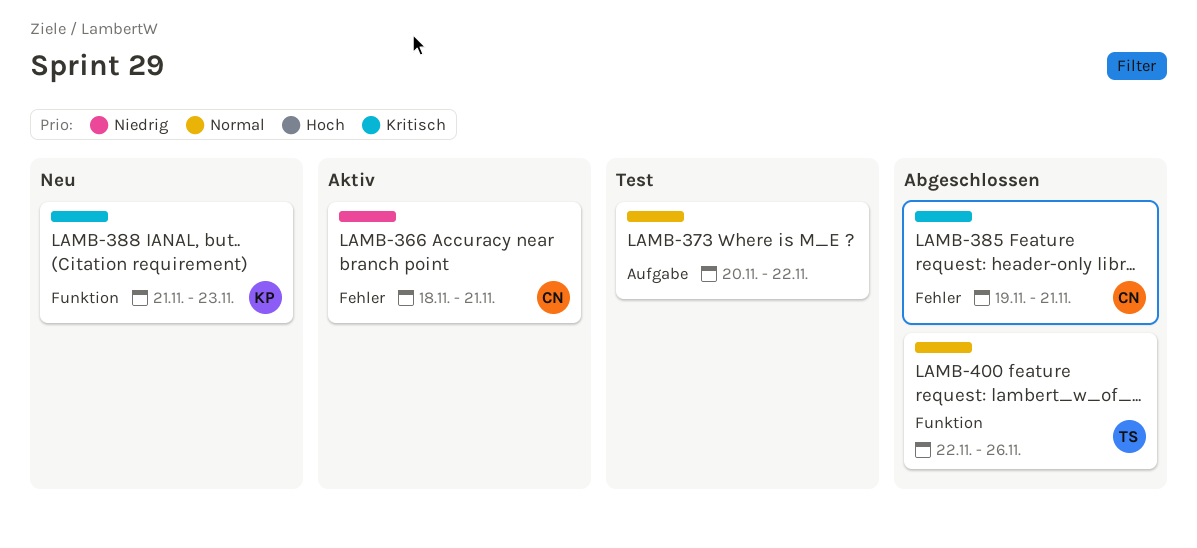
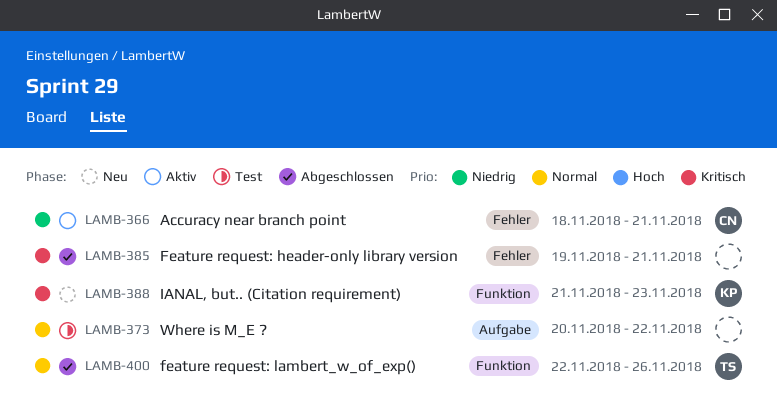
LAMB-385, owner: CN -> none

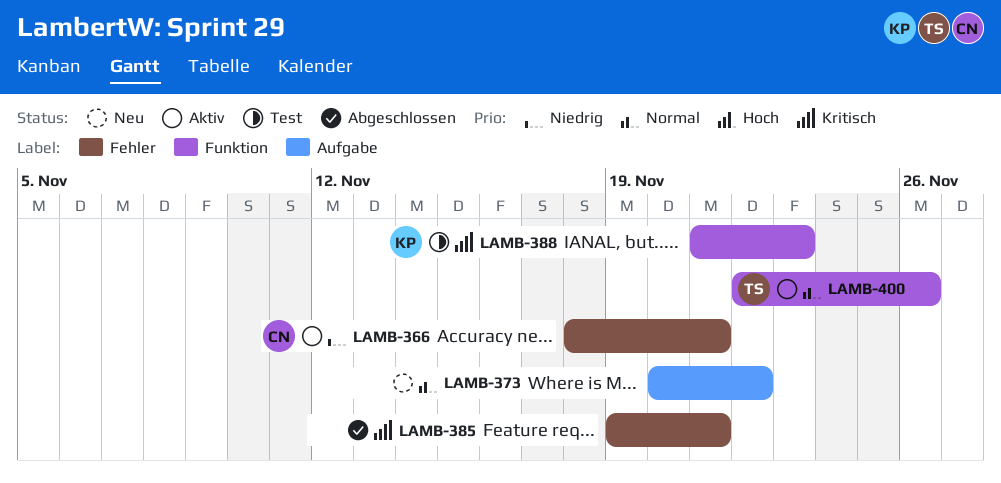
LAMB-373, status: Test -> Neu
LAMB-388, status: Neu -> Test
LAMB-400, status: Abgeschlossen -> Aktiv

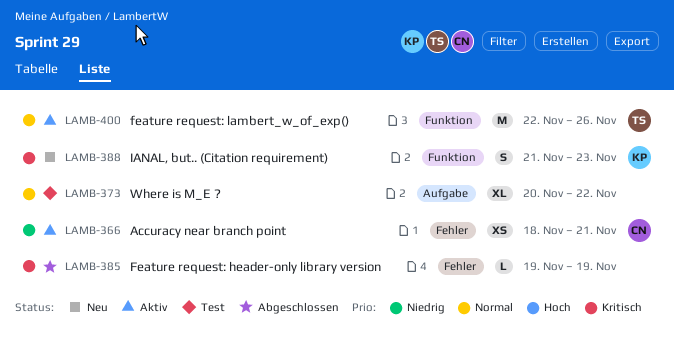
LAMB-373, status: Neu -> Test
LAMB-385, due: Nov 21 -> Nov 19
LAMB-388, status: Test -> Neu

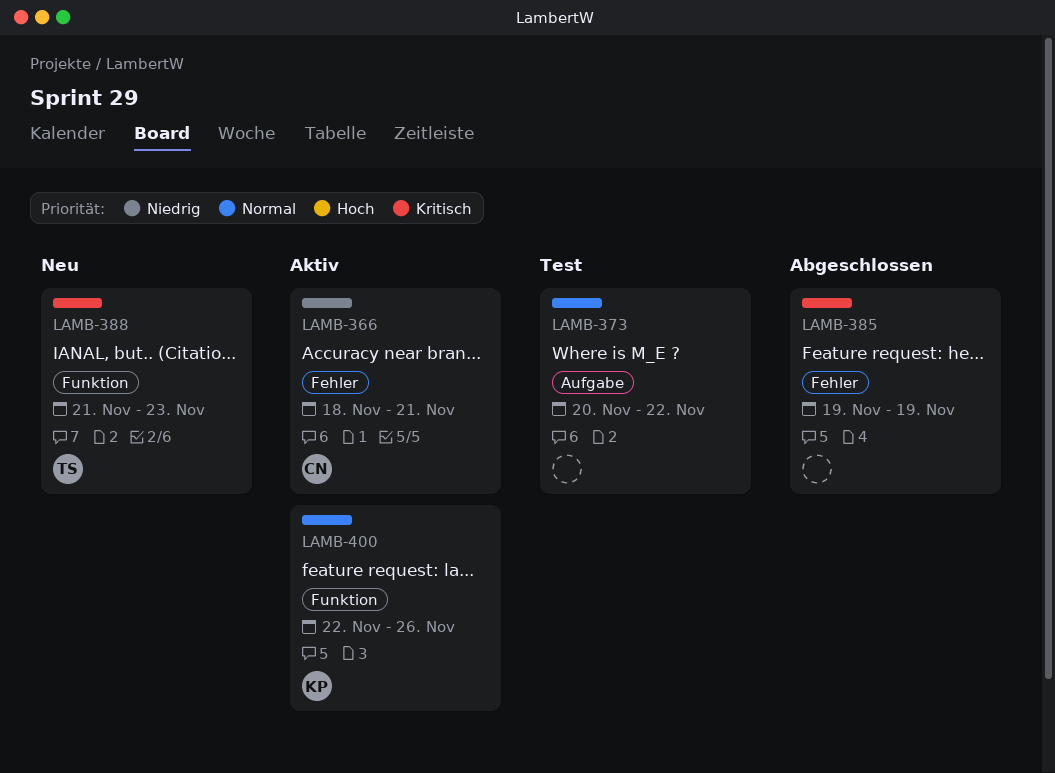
LAMB-388, owner: KP -> TS
LAMB-400, owner: TS -> KP

